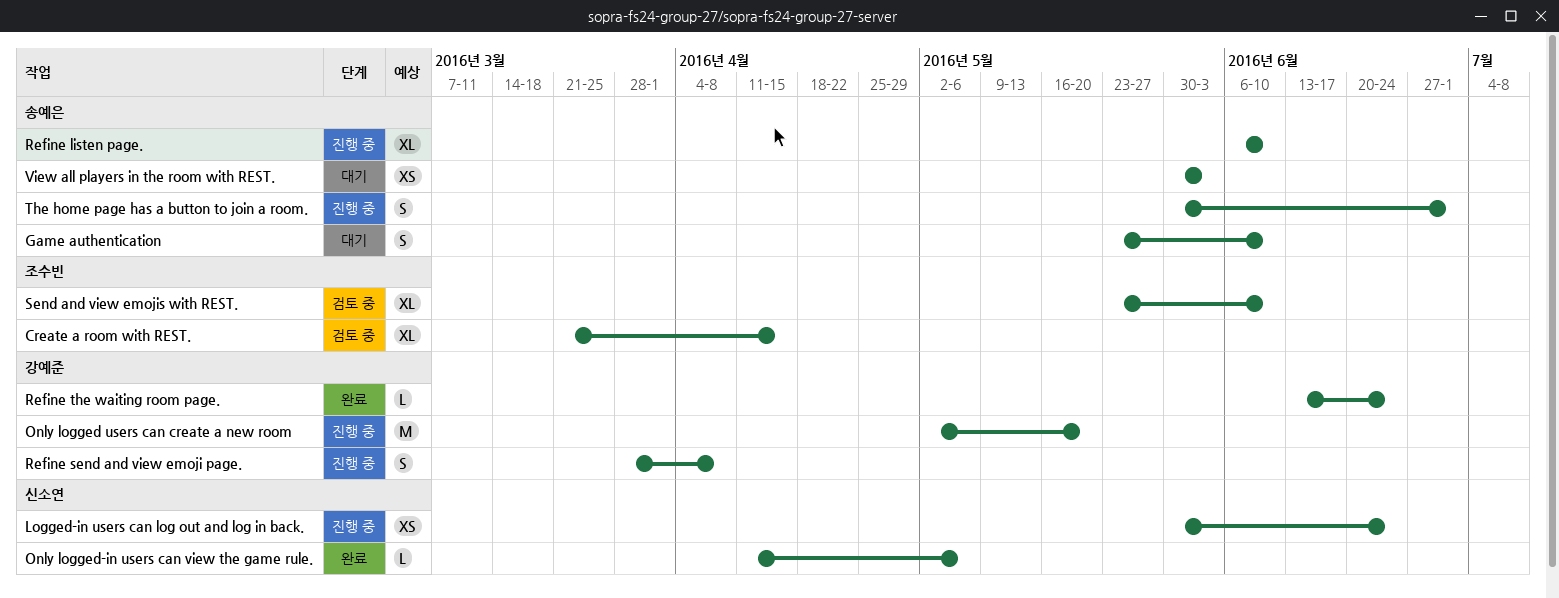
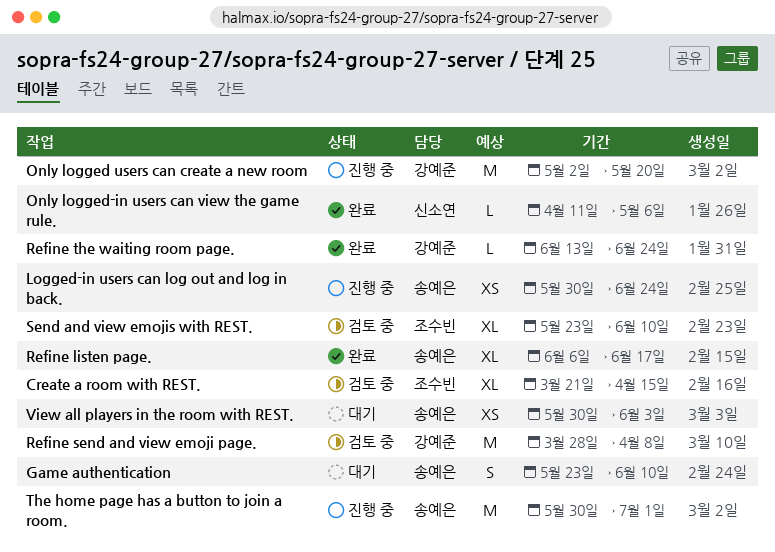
Logged-in users can log out and log in back., owner: 신소연 -> 송예은
Refine listen page., status: 진행 중 -> 완료
Refine listen page., due: Jun 10 -> Jun 17
Refine send and view emoji page., status: 진행 중 -> 검토 중
Refine send and view emoji page., estimate: S -> M
The home page has a button to join a room., estimate: S -> M

